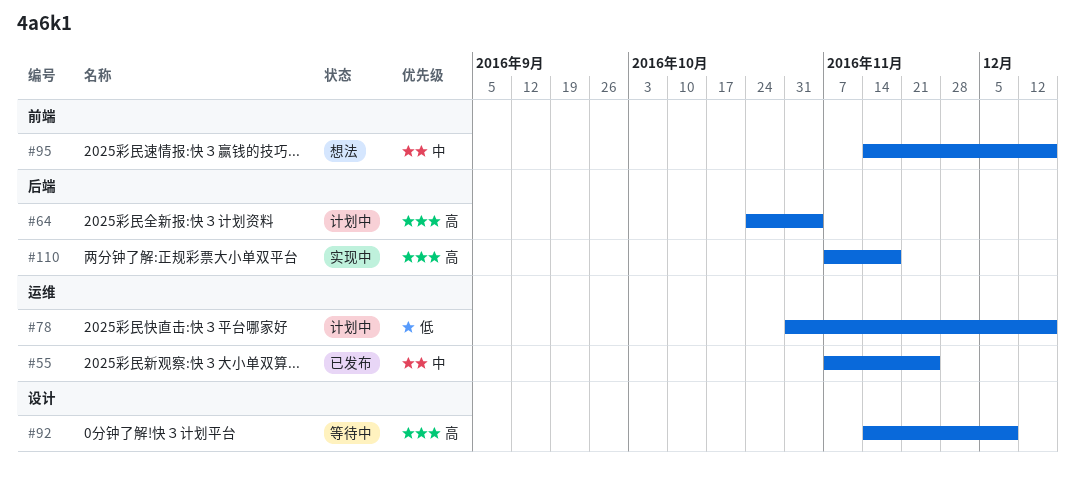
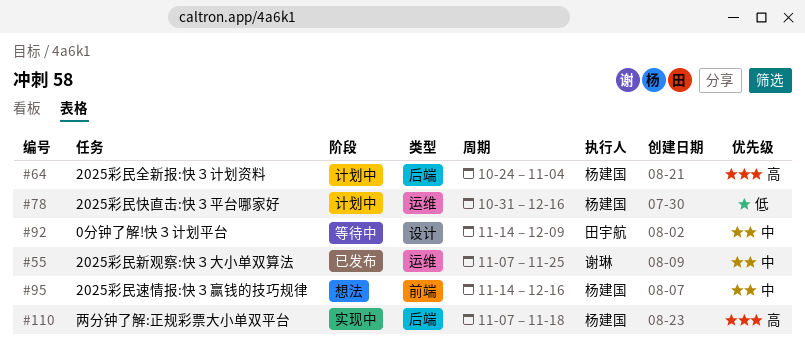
#92, priority: 高 -> 中

